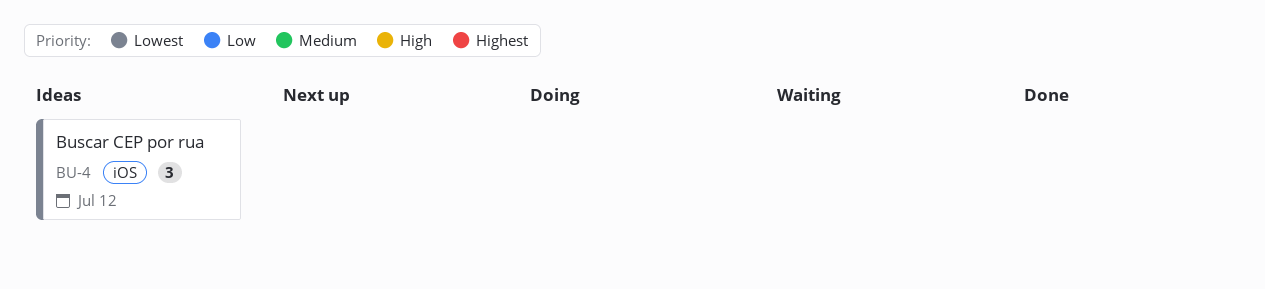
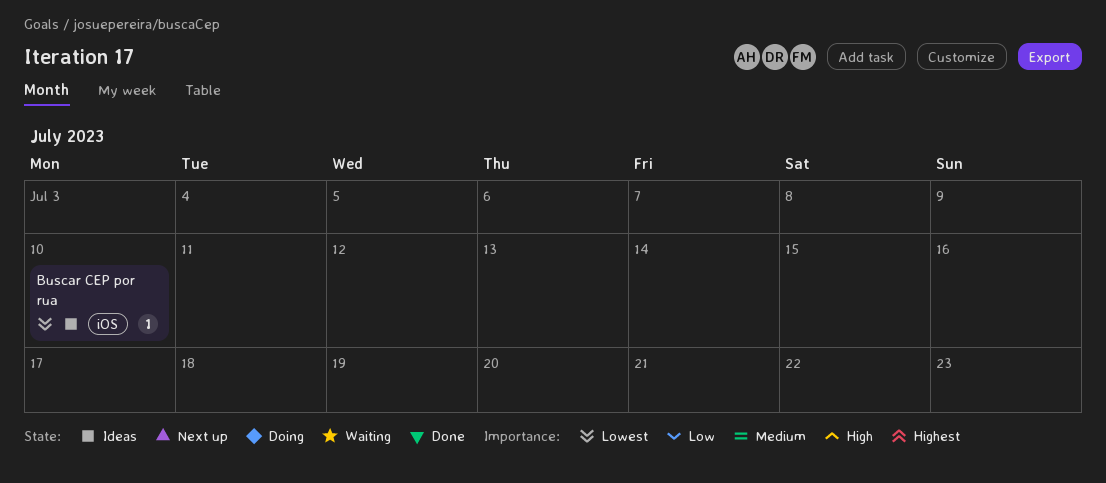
Buscar CEP por rua, estimate: 3 -> 1
Buscar CEP por rua, due: Jul 12 -> Jul 10

